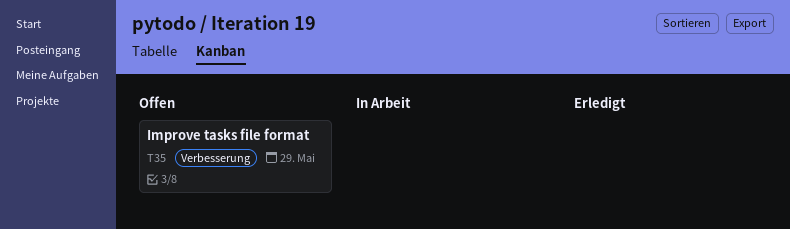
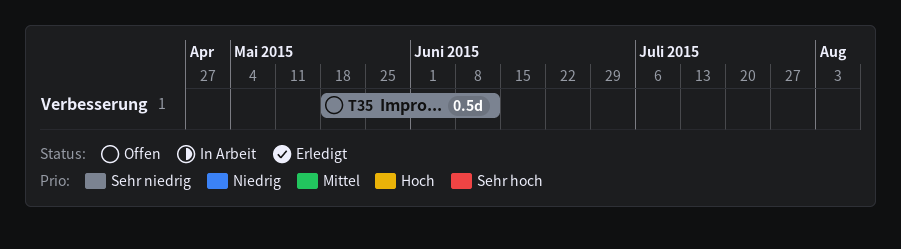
T35, due: May 29 -> Jun 12

